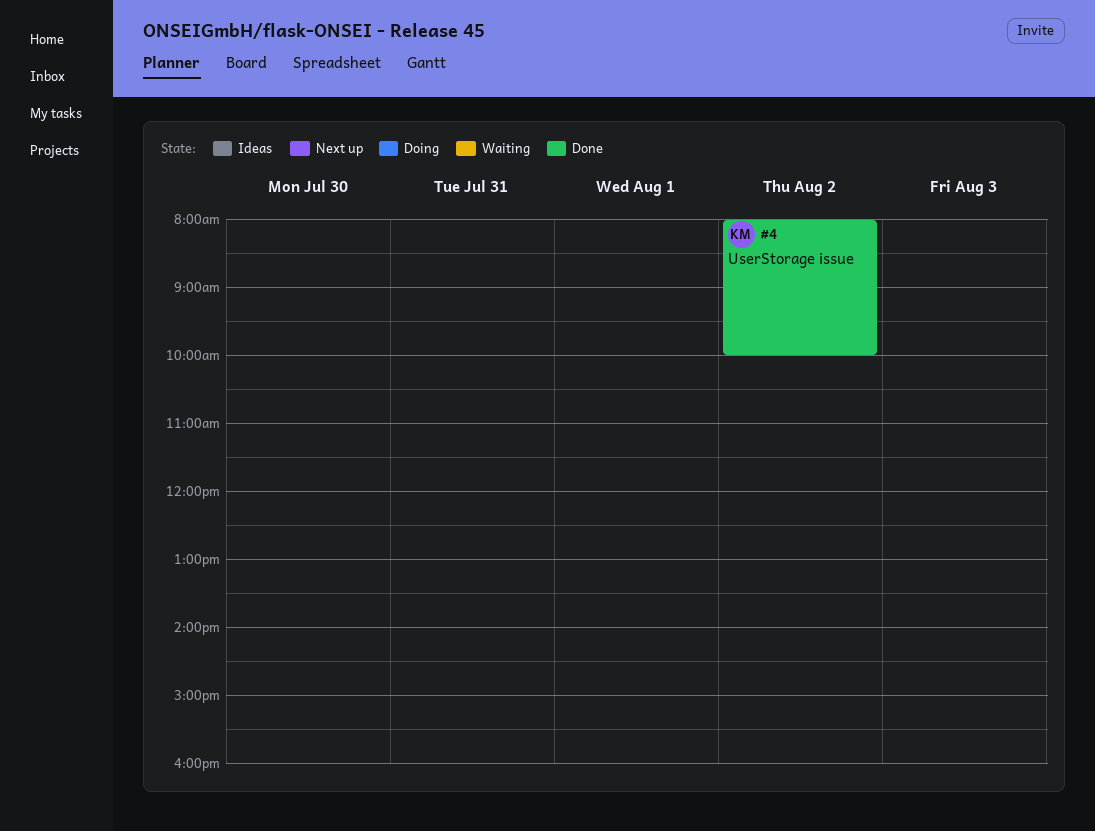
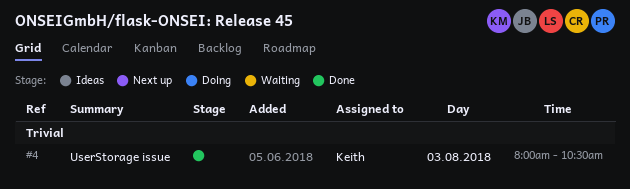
#4, day: Aug 2 -> Aug 3
#4, ends: 10:00 -> 10:30

